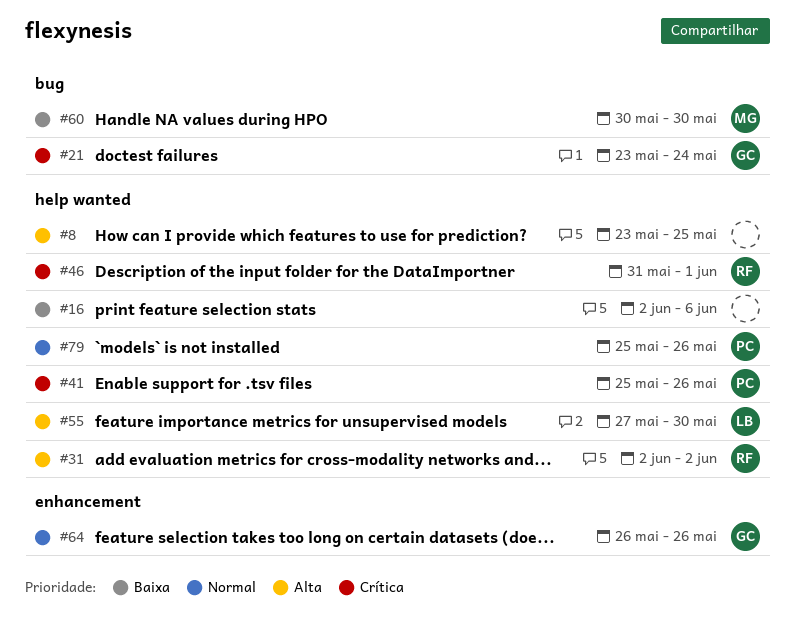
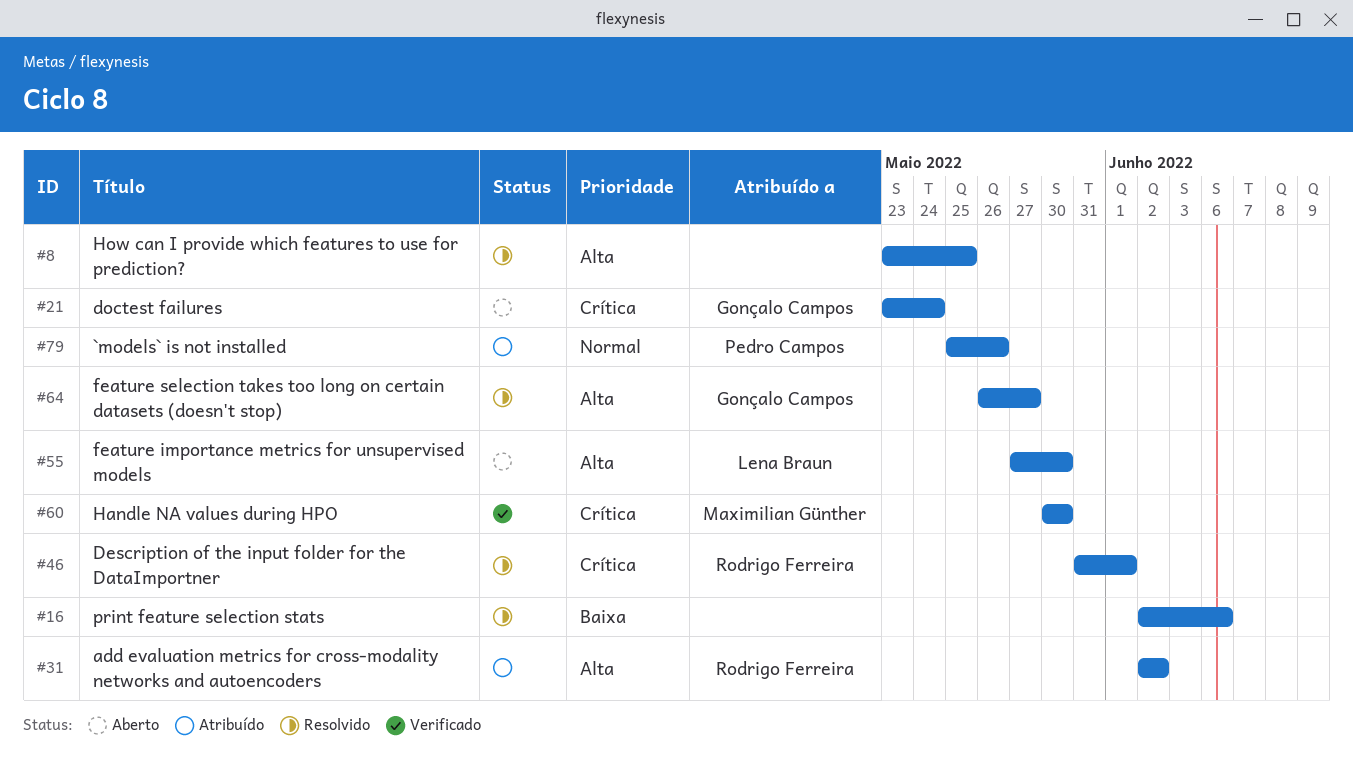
#41: present -> none
#60, priority: Baixa -> Crítica
#64, priority: Normal -> Alta
#64, due: May 26 -> May 27

